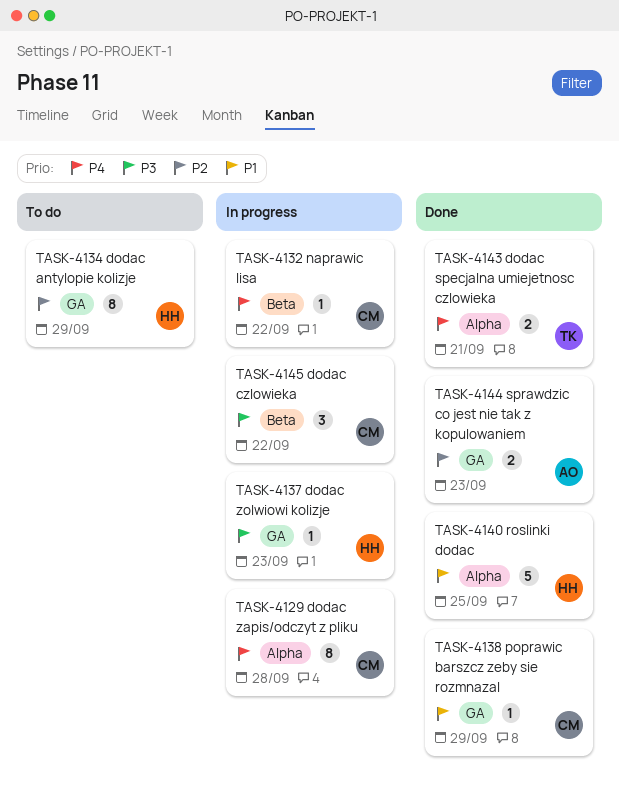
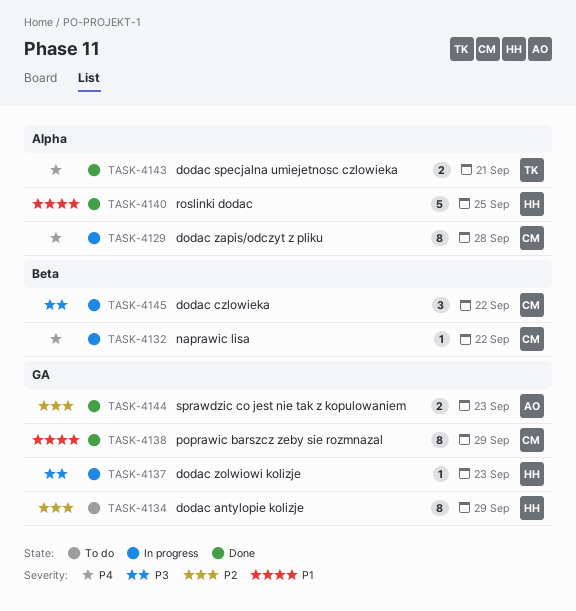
TASK-4138, estimate: 1 -> 8

